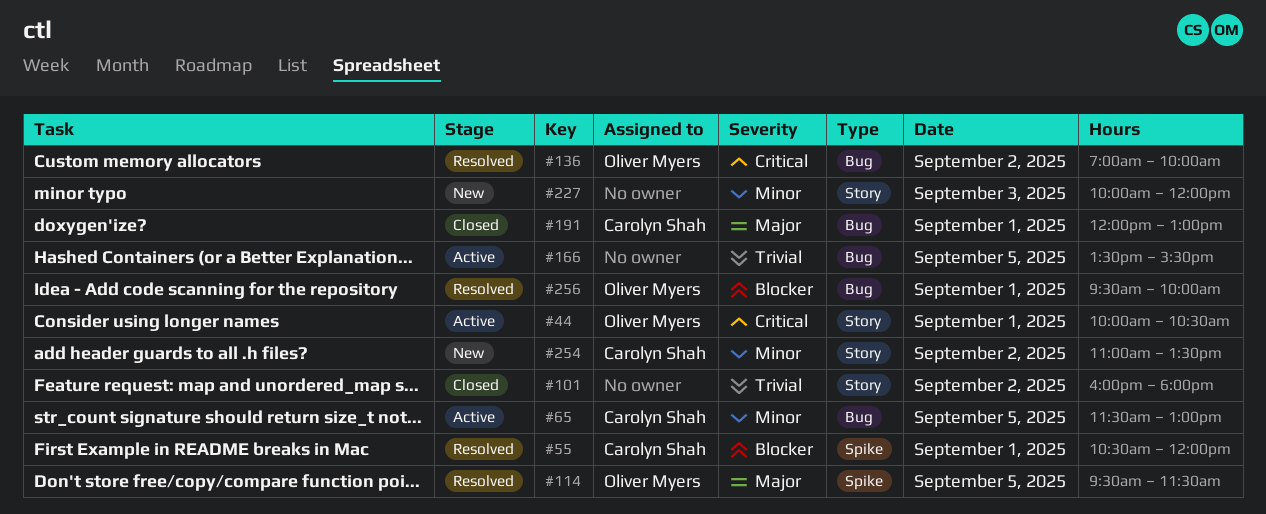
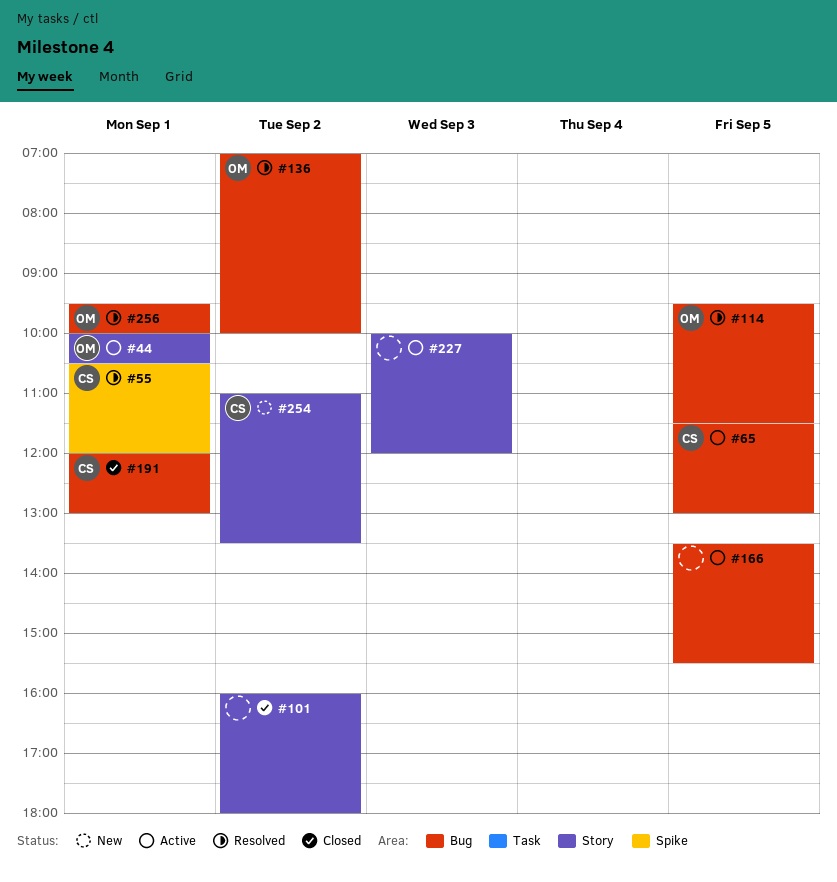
#114, label: Spike -> Bug
#227, status: New -> Active

